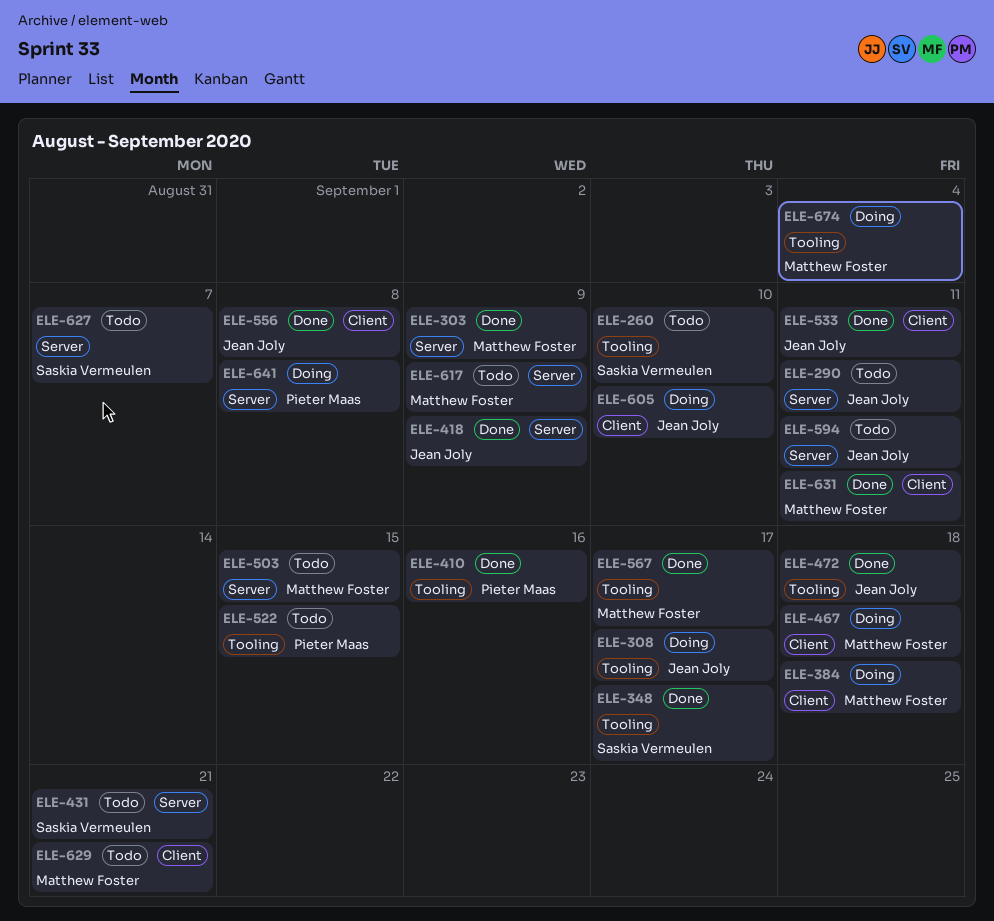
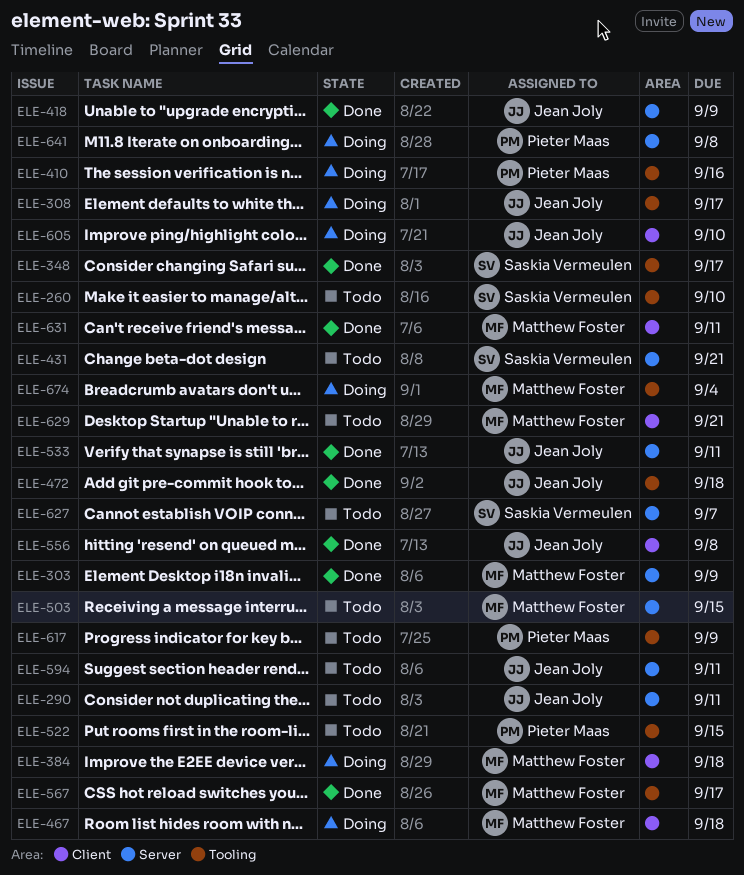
ELE-410, status: Done -> Doing
ELE-533, label: Client -> Server
ELE-617, owner: Matthew Foster -> Pieter Maas
ELE-617, label: Server -> Tooling

